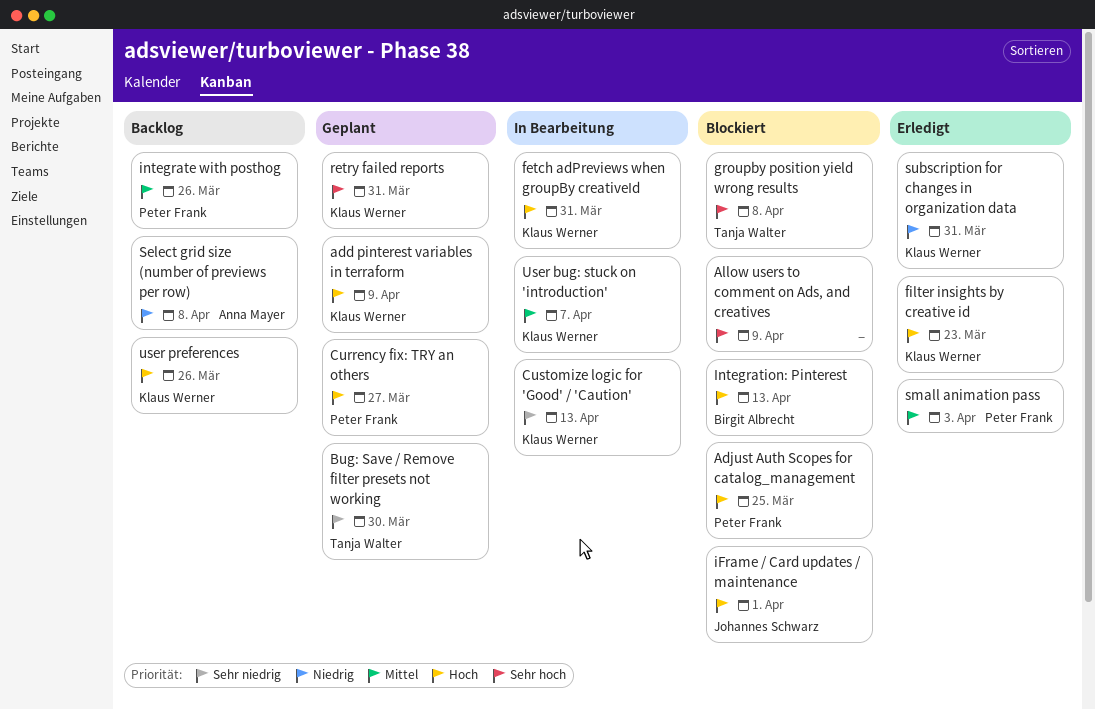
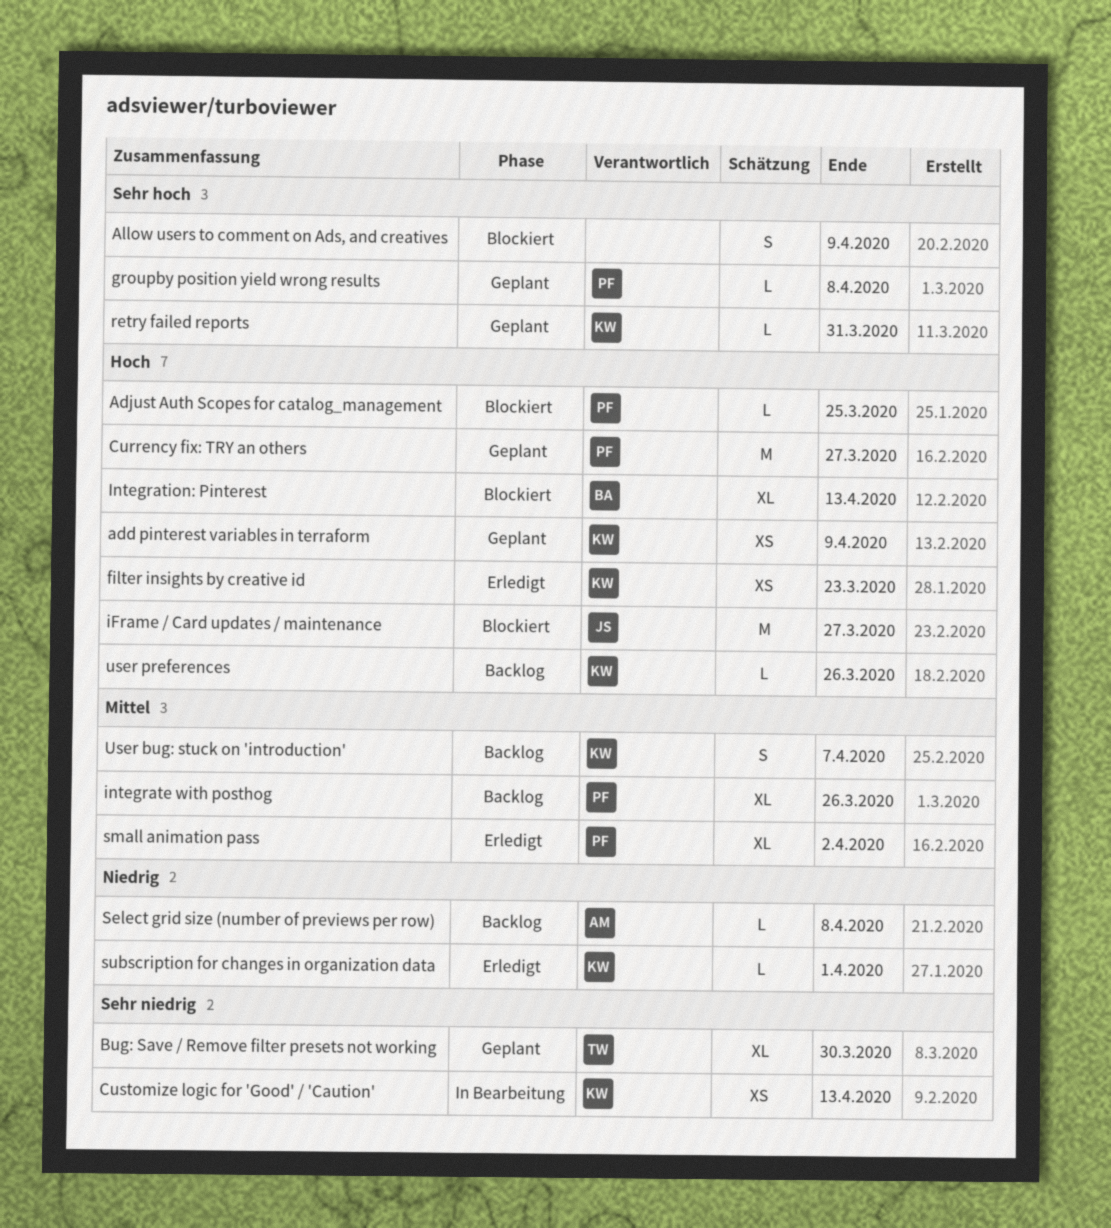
fetch adPreviews when groupBy creativeId: present -> none
groupby position yield wrong results, status: Blockiert -> Geplant
groupby position yield wrong results, owner: Tanja Walter -> Peter Frank
iFrame / Card updates / maintenance, due: Apr 1 -> Mar 27
small animation pass, due: Apr 3 -> Apr 2
subscription for changes in organization data, due: Mar 31 -> Apr 1
User bug: stuck on 'introduction', status: In Bearbeitung -> Backlog

